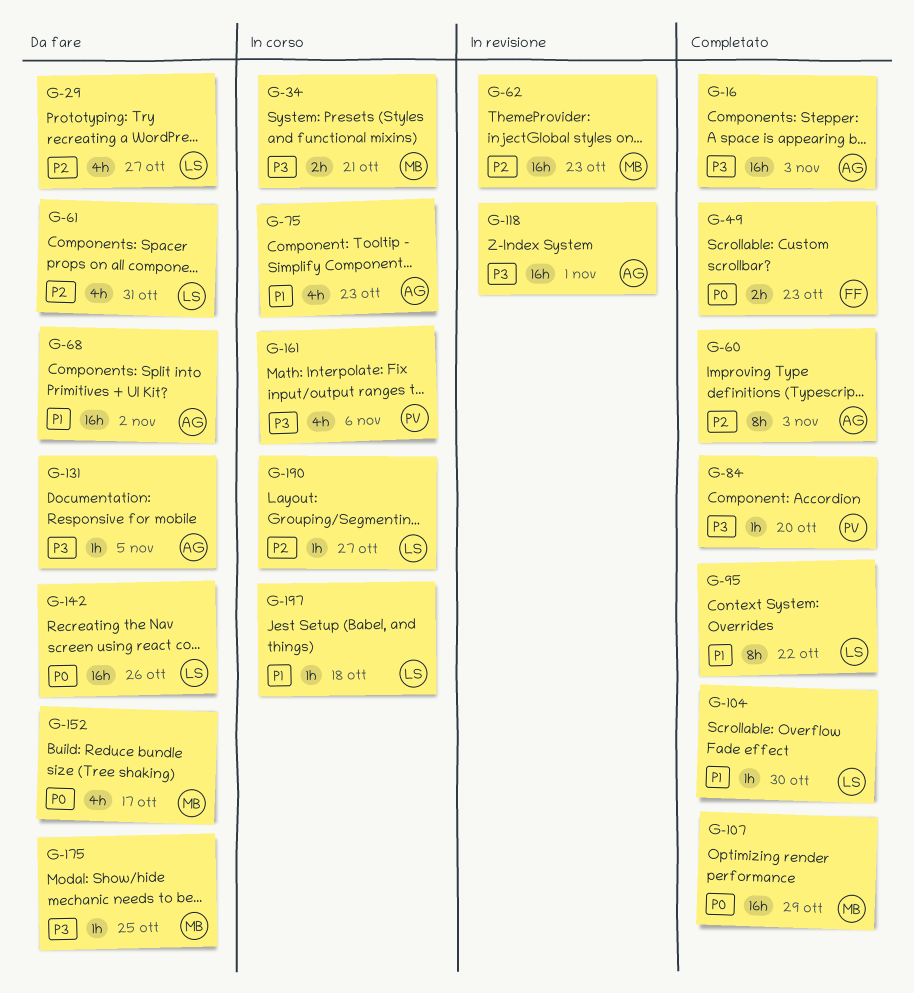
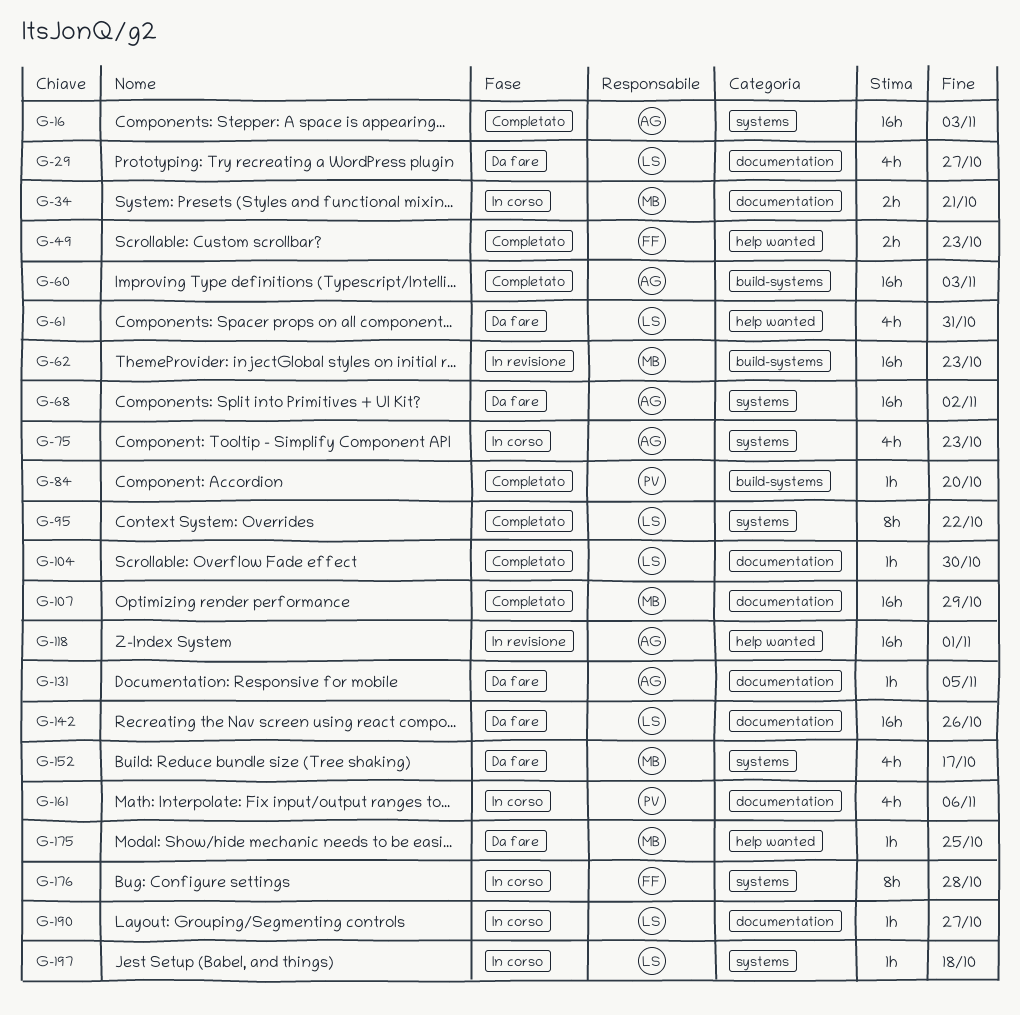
G-60, estimate: 8h -> 16h
G-176: none -> present

